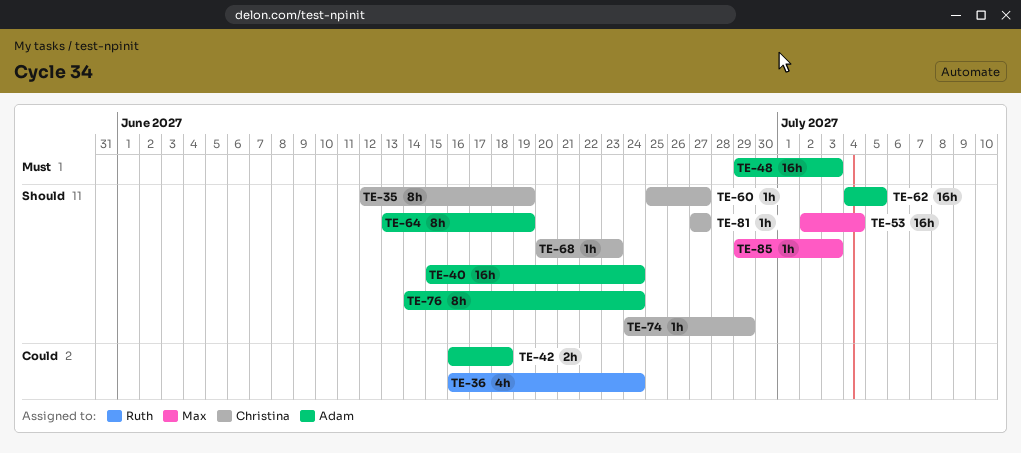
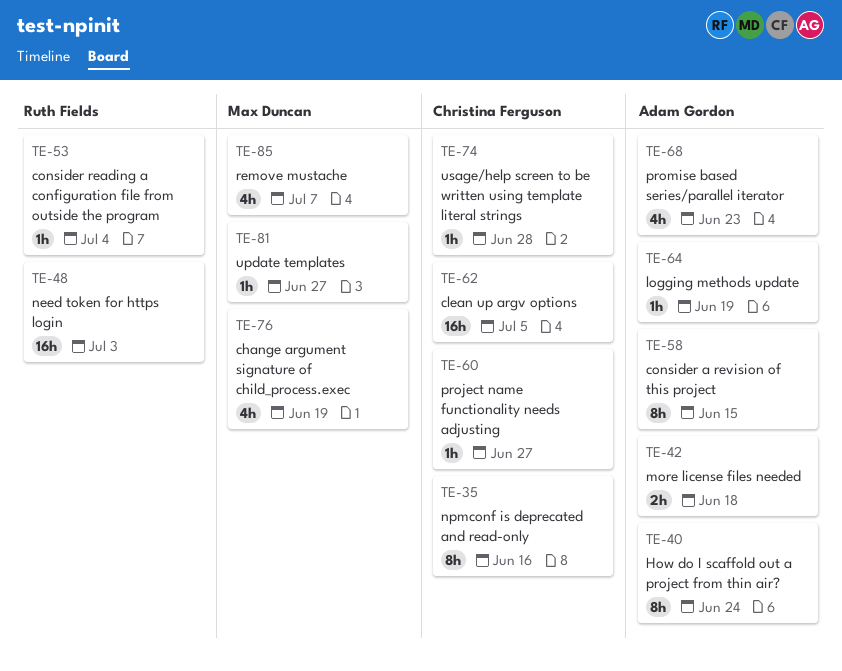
TE-35, due: Jun 19 -> Jun 16
TE-36: present -> none
TE-40, estimate: 16h -> 8h
TE-48, owner: Adam Gordon -> Ruth Fields
TE-53, owner: Max Duncan -> Ruth Fields
TE-53, estimate: 16h -> 1h
TE-58: none -> present
TE-62, owner: Adam Gordon -> Christina Ferguson
TE-64, estimate: 8h -> 1h
TE-68, owner: Christina Ferguson -> Adam Gordon
TE-68, estimate: 1h -> 4h
TE-74, due: Jun 29 -> Jun 28
TE-76, owner: Adam Gordon -> Max Duncan
TE-76, estimate: 8h -> 4h
TE-76, due: Jun 24 -> Jun 19
TE-81, owner: Christina Ferguson -> Max Duncan
TE-85, estimate: 1h -> 4h
TE-85, due: Jul 3 -> Jul 7

